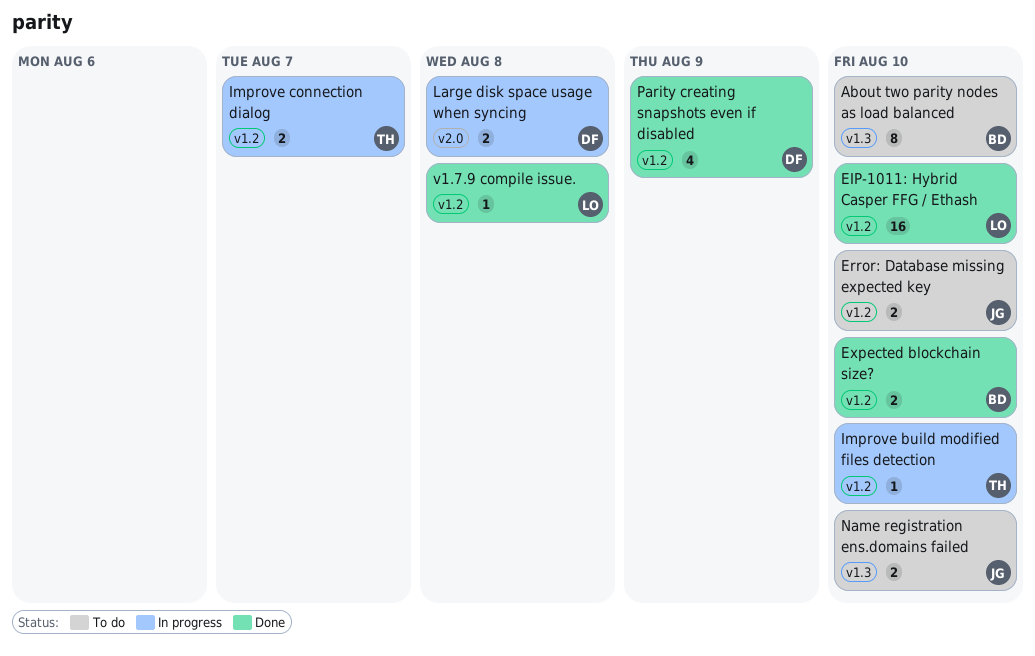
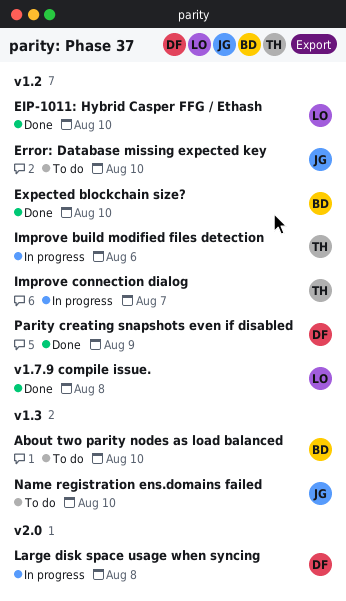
Improve build modified files detection, due: Aug 10 -> Aug 6

